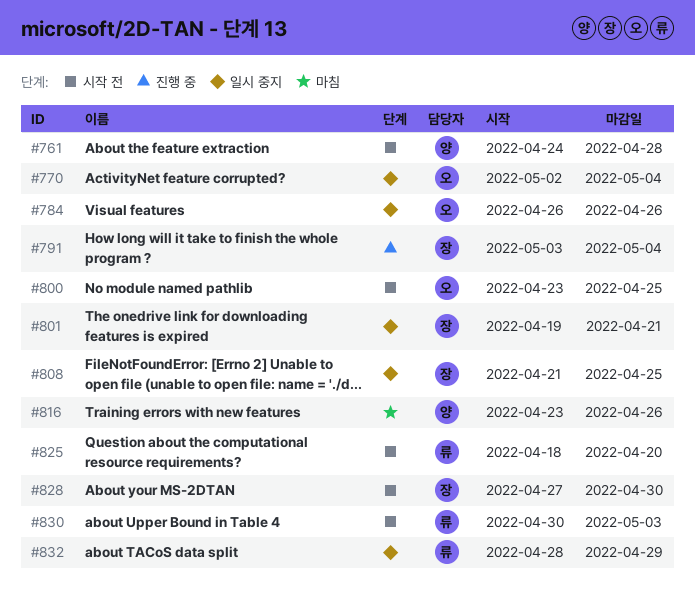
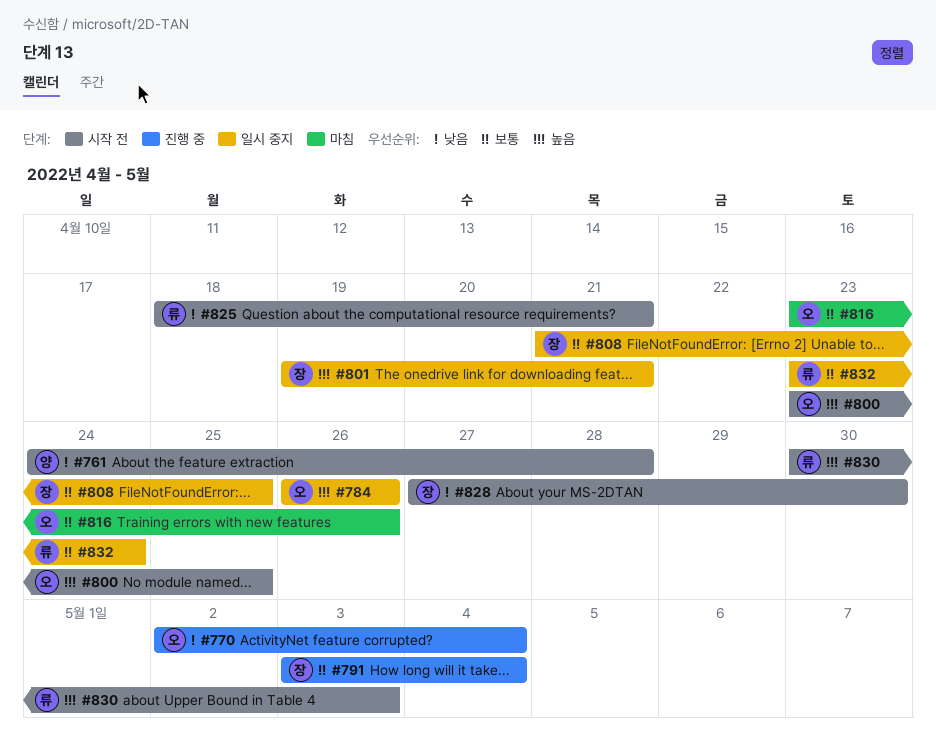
#770, status: 일시 중지 -> 진행 중
#816, owner: 양 -> 오
#825, due: Apr 20 -> Apr 21
#832, start: Apr 28 -> Apr 23
#832, due: Apr 29 -> Apr 24

